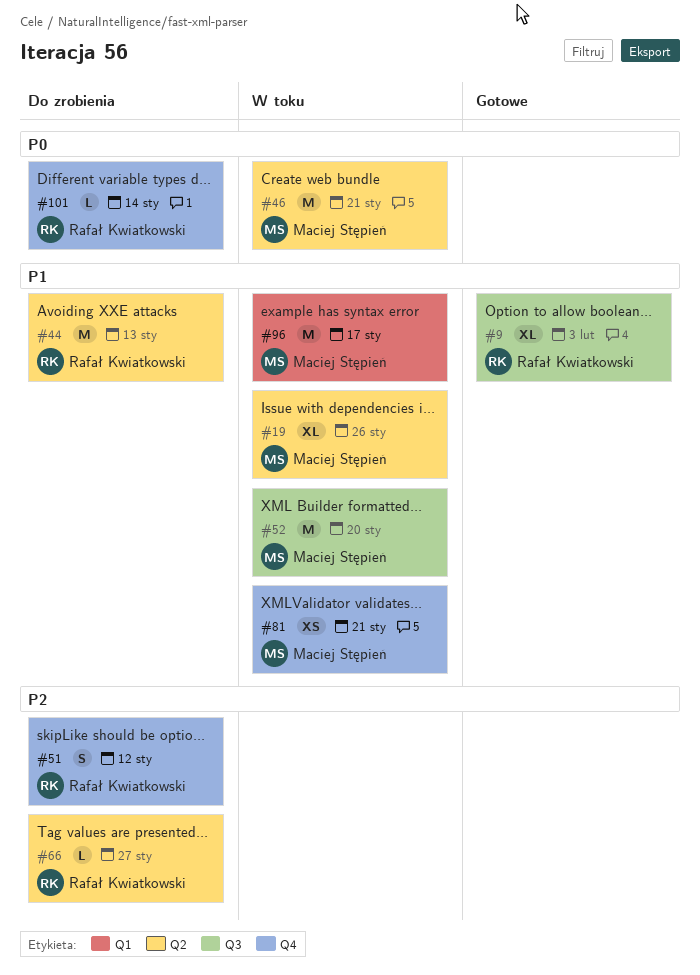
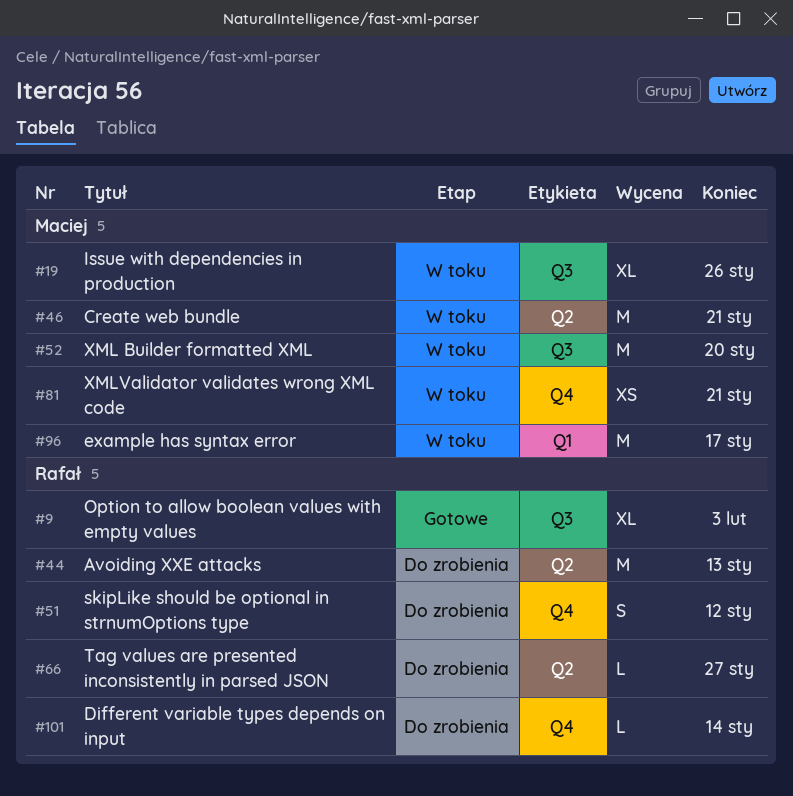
#19, label: Q2 -> Q3

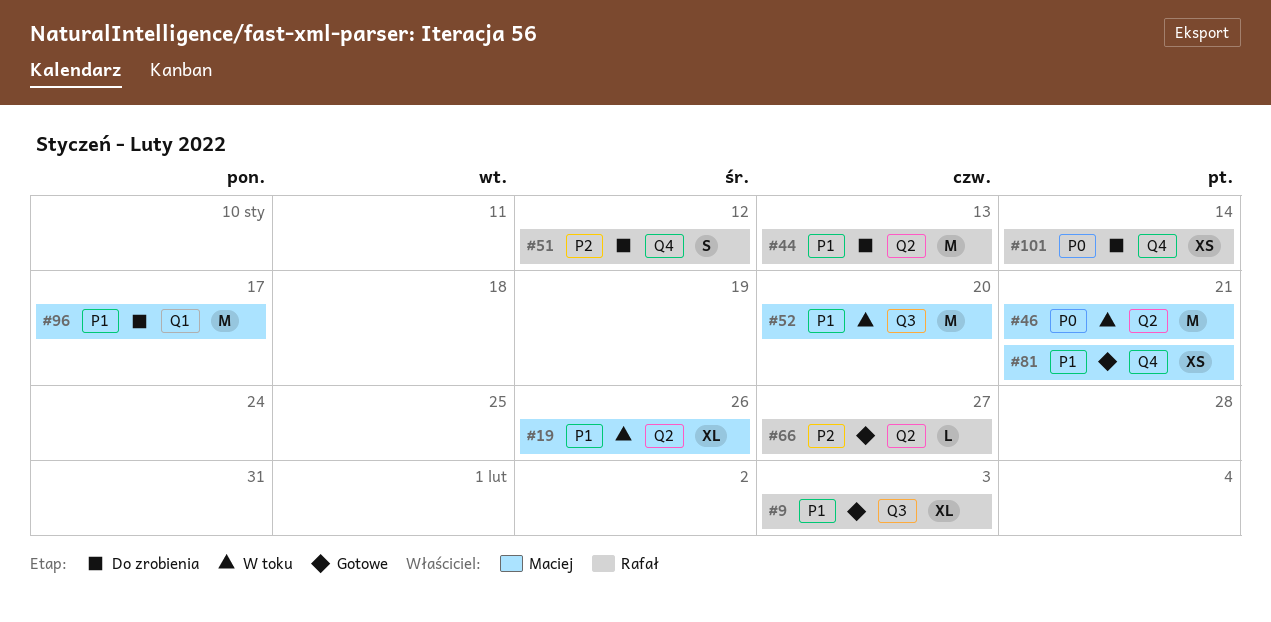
#19, label: Q3 -> Q2
#66, status: Do zrobienia -> Gotowe
#81, status: W toku -> Gotowe
#96, status: W toku -> Do zrobienia
#101, estimate: L -> XS

